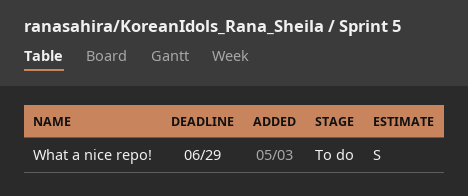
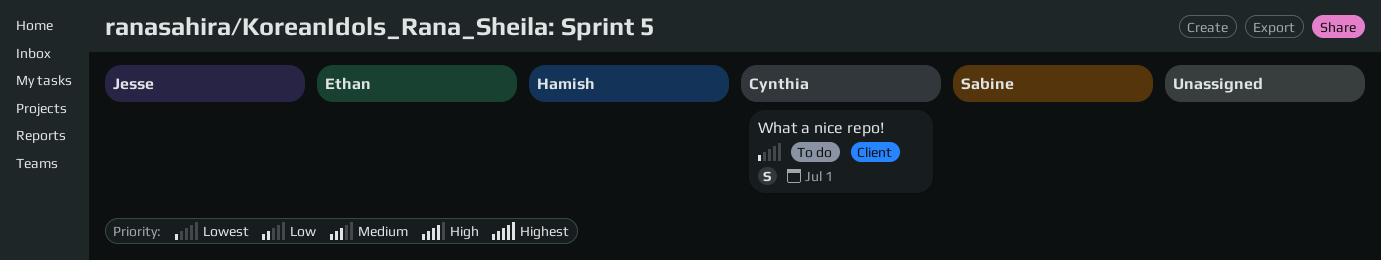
What a nice repo!, due: Jun 29 -> Jul 1

